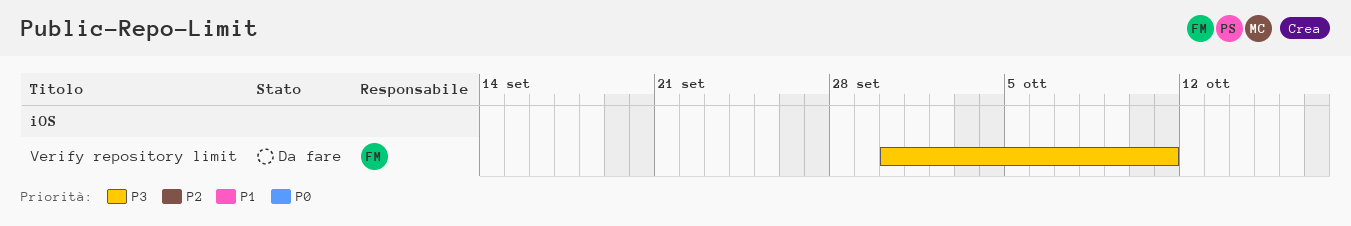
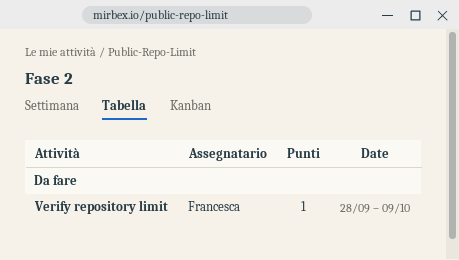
Verify repository limit, start: Sep 30 -> Sep 28
Verify repository limit, due: Oct 11 -> Oct 9

